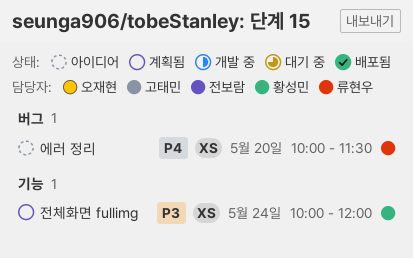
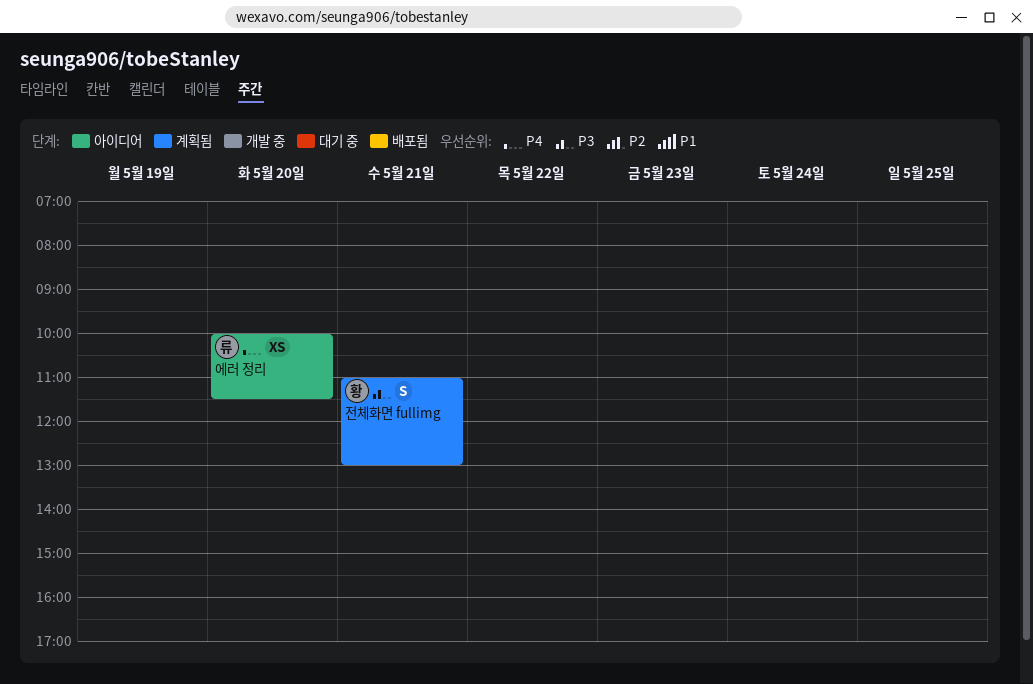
전체화면 fullimg, estimate: XS -> S
전체화면 fullimg, day: May 24 -> May 21
전체화면 fullimg, begins: 10:00 -> 11:00
전체화면 fullimg, ends: 12:00 -> 13:00

